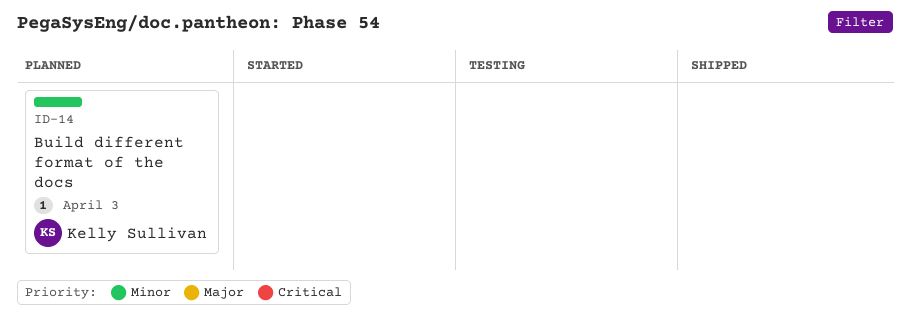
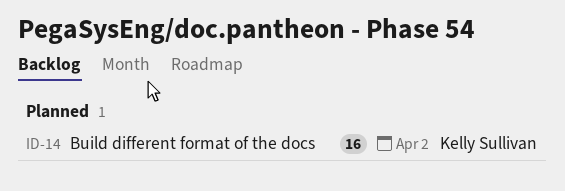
ID-14, estimate: 1 -> 16
ID-14, due: Apr 3 -> Apr 2

